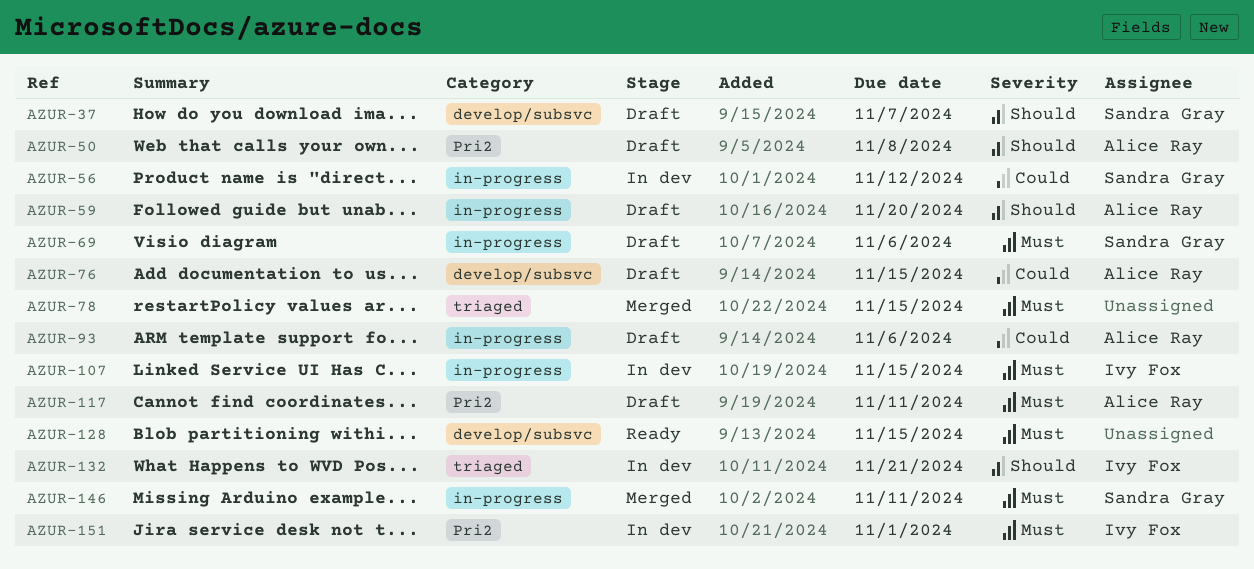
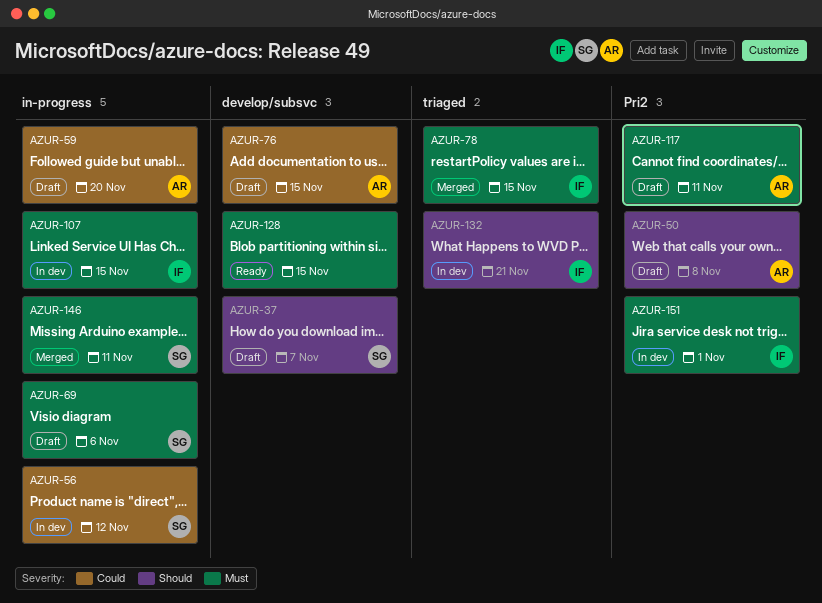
AZUR-59, priority: Should -> Could
AZUR-78, owner: none -> Ivy Fox
AZUR-93: present -> none

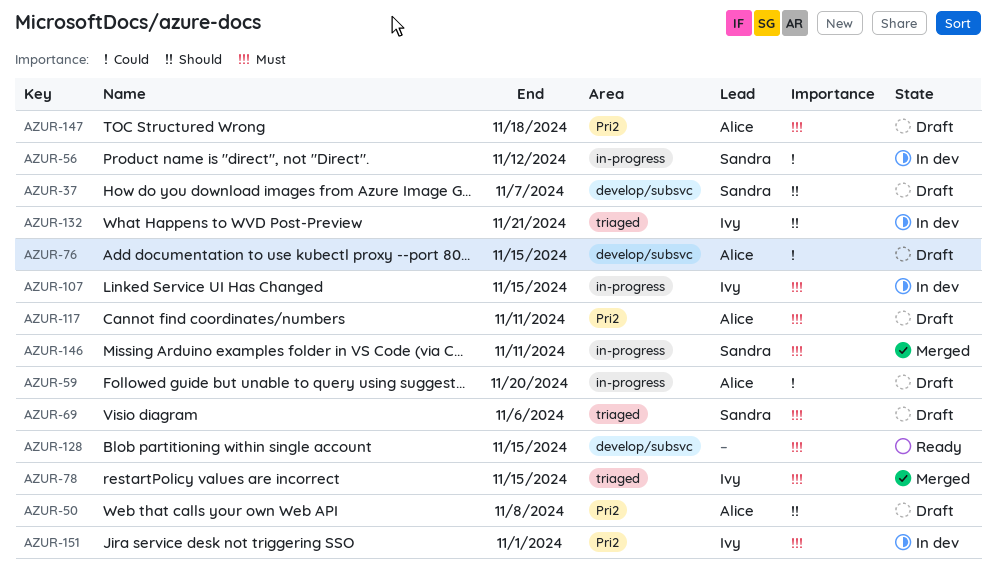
AZUR-69, label: in-progress -> triaged
AZUR-147: none -> present

